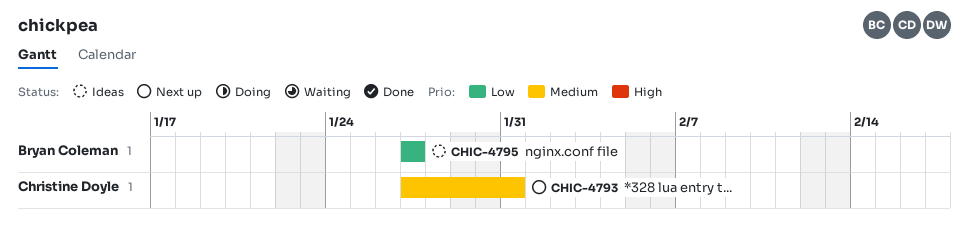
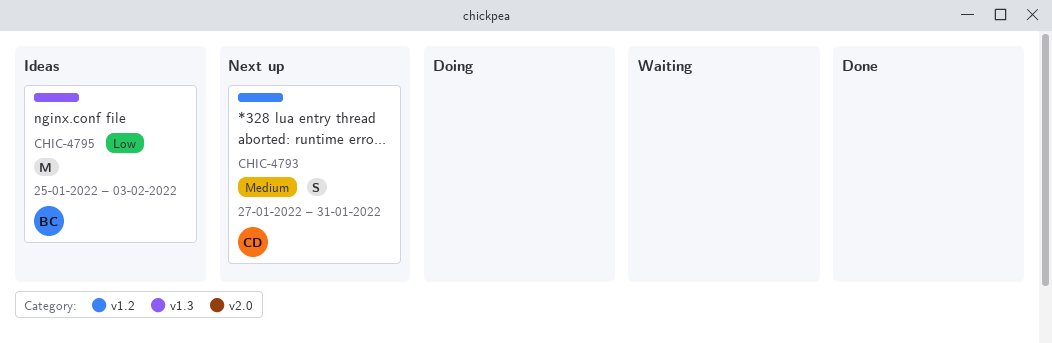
CHIC-4795, start: Jan 27 -> Jan 25
CHIC-4795, due: Jan 27 -> Feb 3

